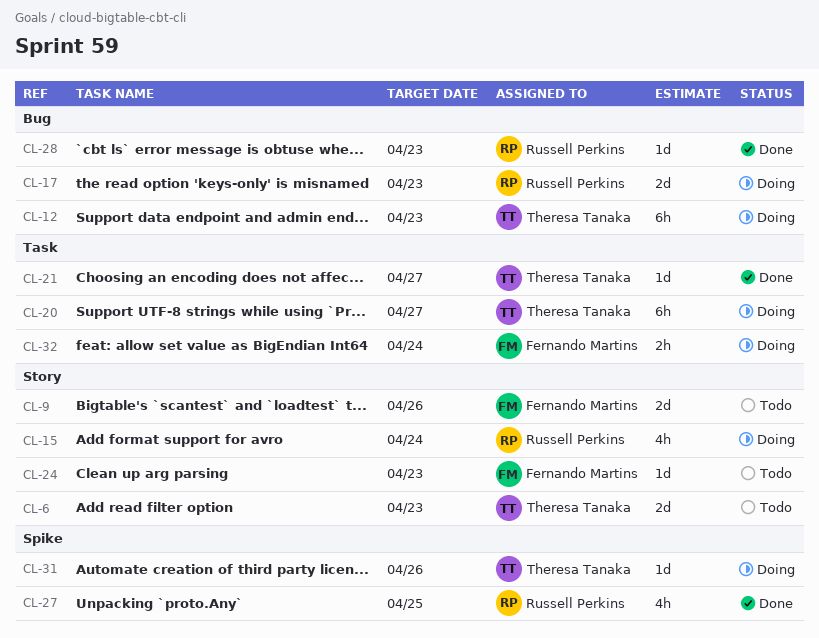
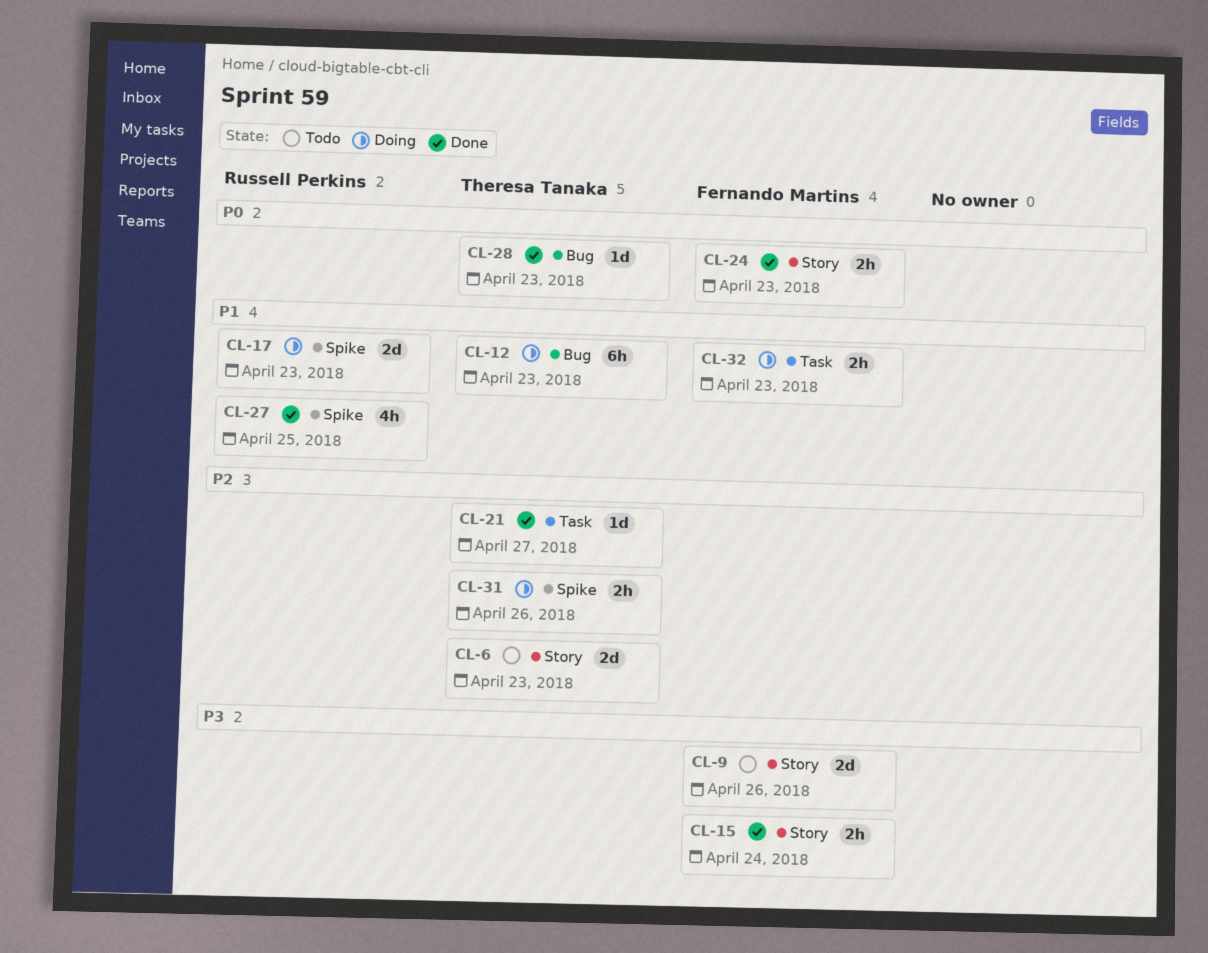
CL-15, status: Doing -> Done
CL-15, owner: Russell Perkins -> Fernando Martins
CL-15, estimate: 4h -> 2h
CL-17, label: Bug -> Spike
CL-20: present -> none
CL-24, status: Todo -> Done
CL-24, estimate: 1d -> 2h
CL-28, owner: Russell Perkins -> Theresa Tanaka
CL-31, estimate: 1d -> 2h
CL-32, due: Apr 24 -> Apr 23

